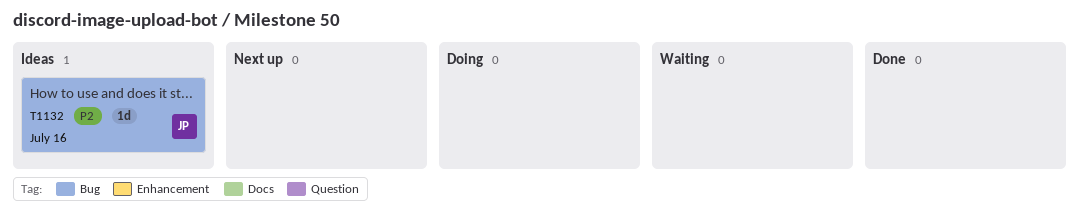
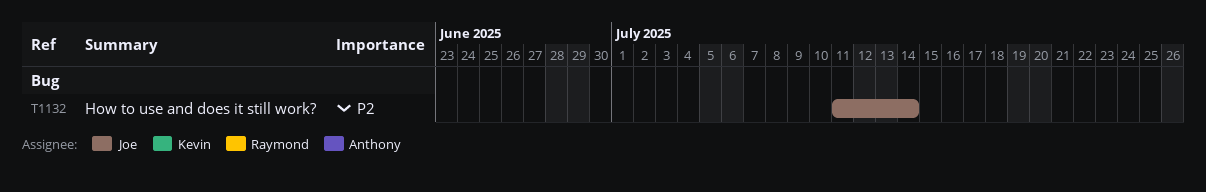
T1132, due: Jul 16 -> Jul 14

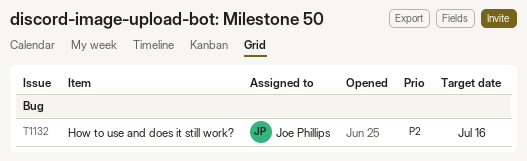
T1132, due: Jul 14 -> Jul 16

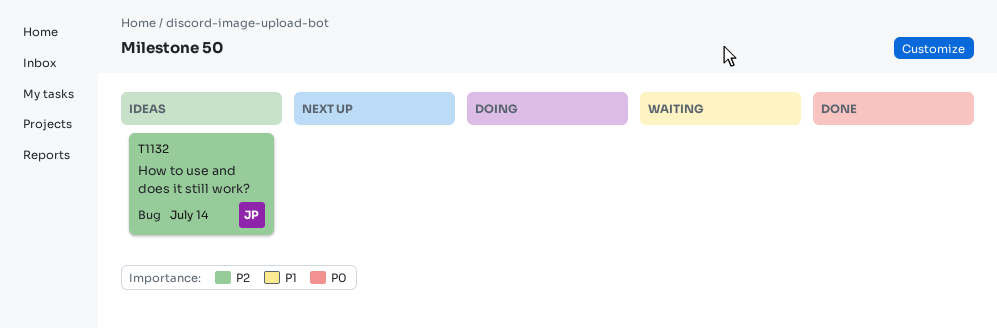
T1132, due: Jul 16 -> Jul 14

